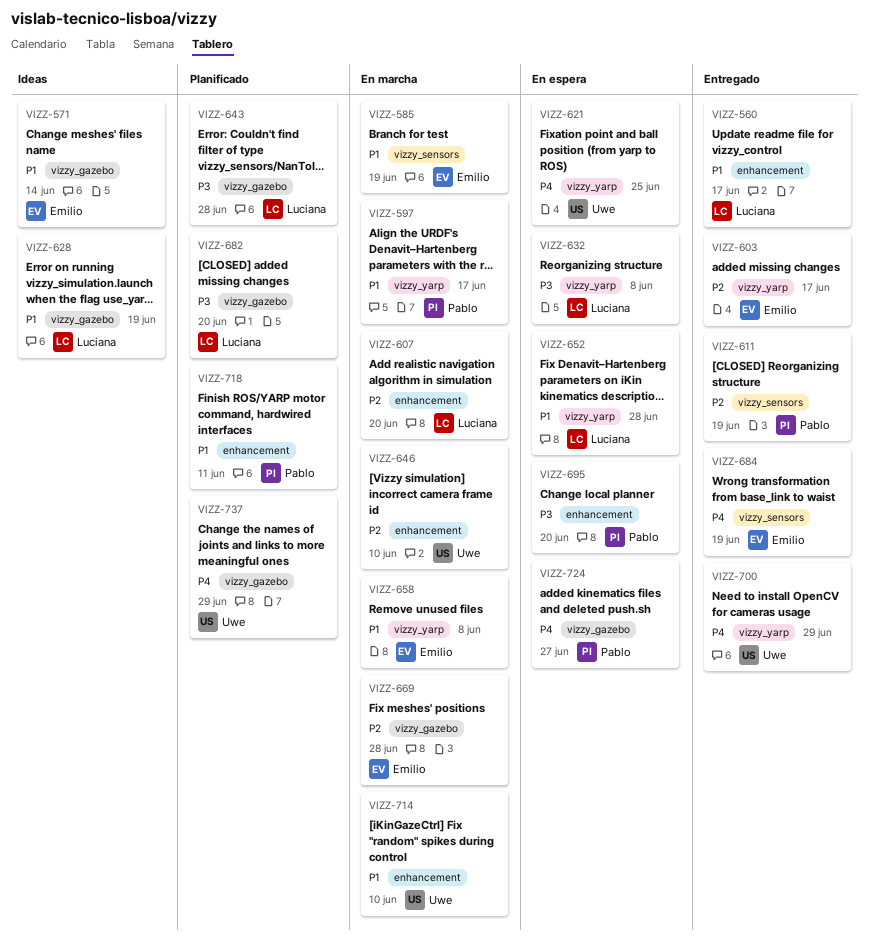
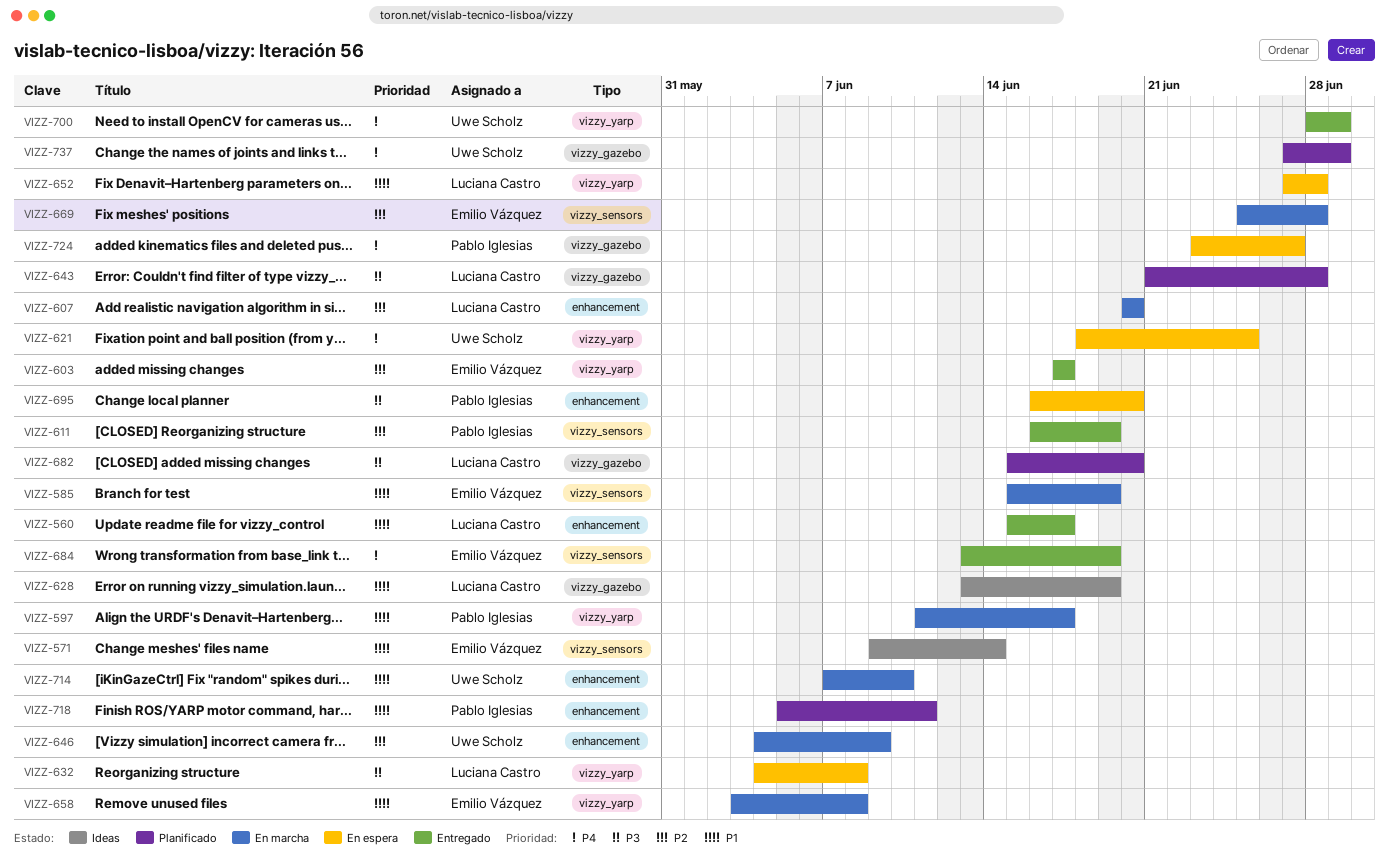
VIZZ-571, label: vizzy_gazebo -> vizzy_sensors
VIZZ-646, due: Jun 10 -> Jun 9
VIZZ-669, label: vizzy_gazebo -> vizzy_sensors

